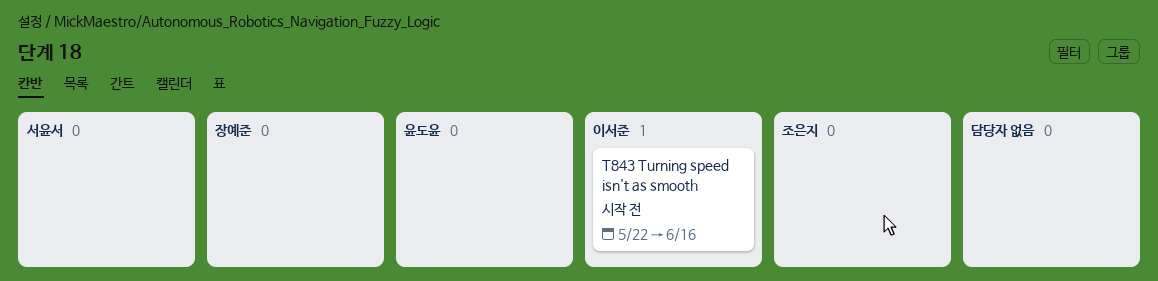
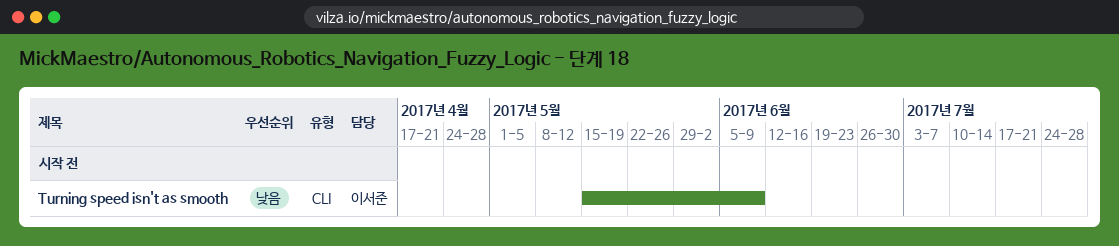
Turning speed isn't as smooth, start: May 22 -> May 15
Turning speed isn't as smooth, due: Jun 16 -> Jun 9

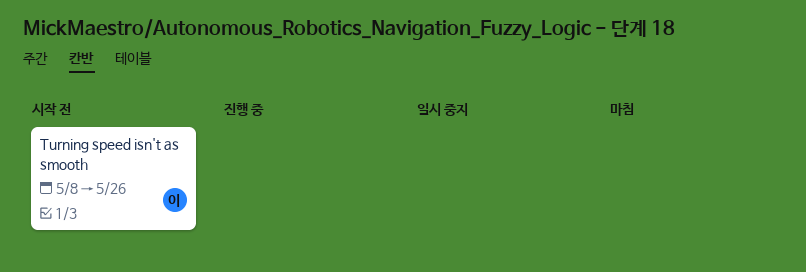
Turning speed isn't as smooth, start: May 15 -> May 8
Turning speed isn't as smooth, due: Jun 9 -> May 26

